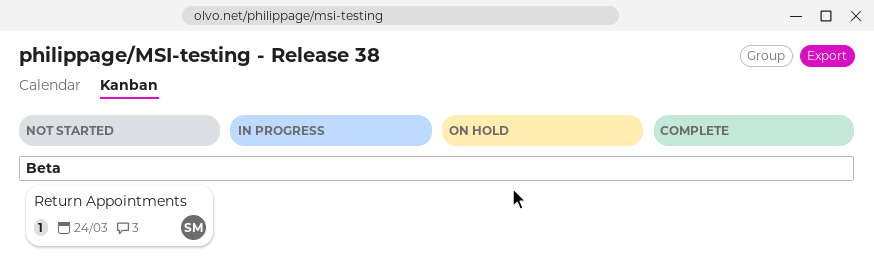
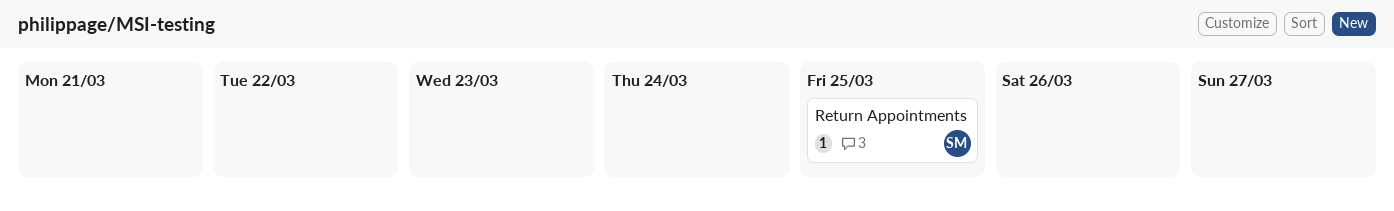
Return Appointments, due: Mar 24 -> Mar 25

